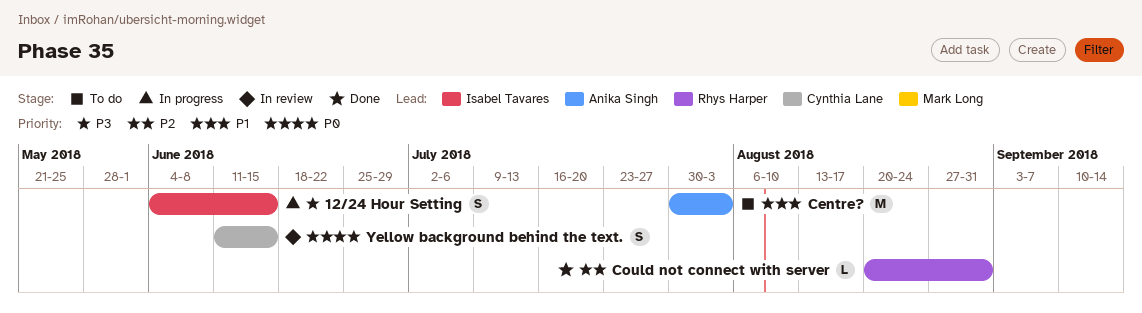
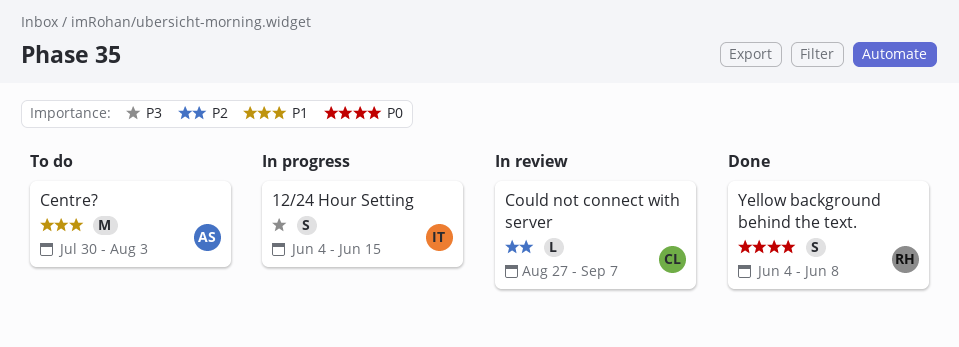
Could not connect with server, status: Done -> In review
Could not connect with server, owner: Rhys Harper -> Cynthia Lane
Could not connect with server, start: Aug 20 -> Aug 27
Could not connect with server, due: Aug 31 -> Sep 7
Yellow background behind the text., status: In review -> Done
Yellow background behind the text., owner: Cynthia Lane -> Rhys Harper
Yellow background behind the text., start: Jun 11 -> Jun 4
Yellow background behind the text., due: Jun 15 -> Jun 8

